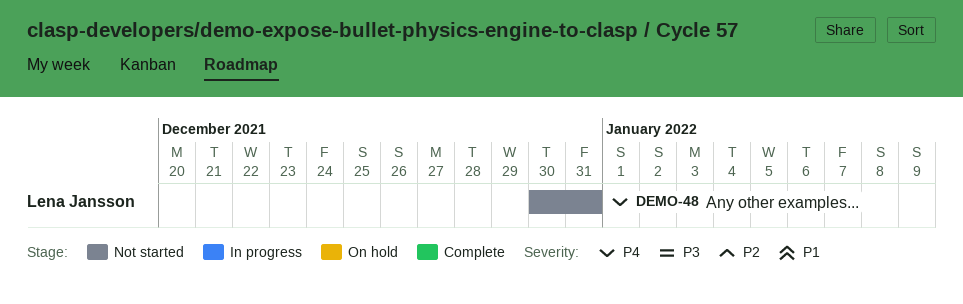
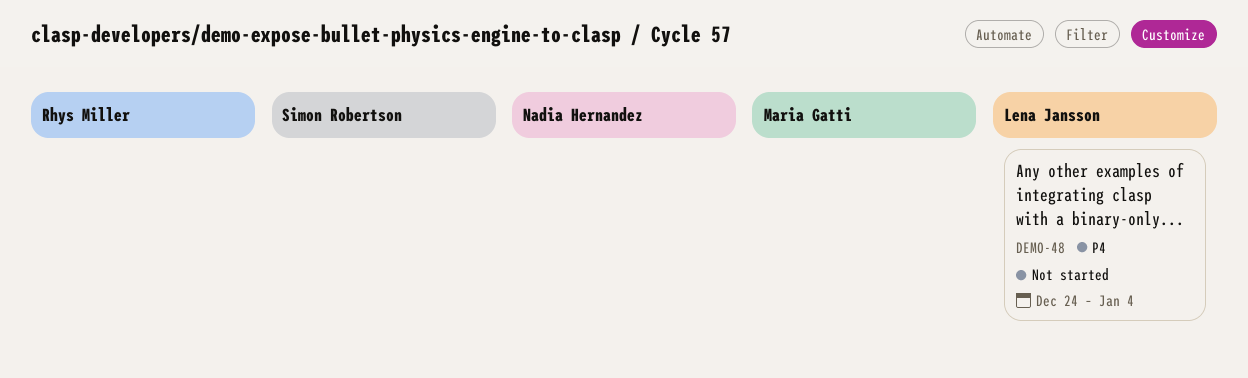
DEMO-48, start: Dec 30 -> Dec 24
DEMO-48, due: Dec 31 -> Jan 4

